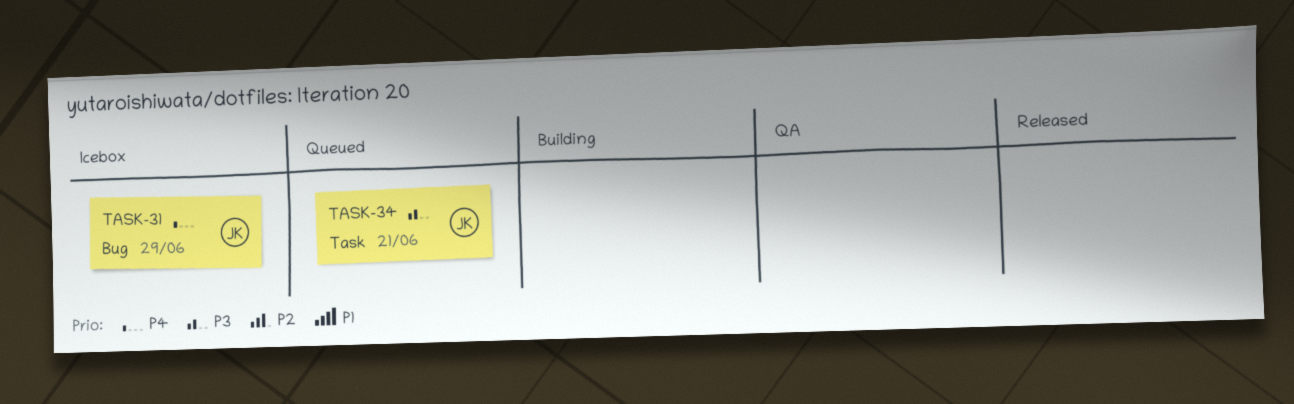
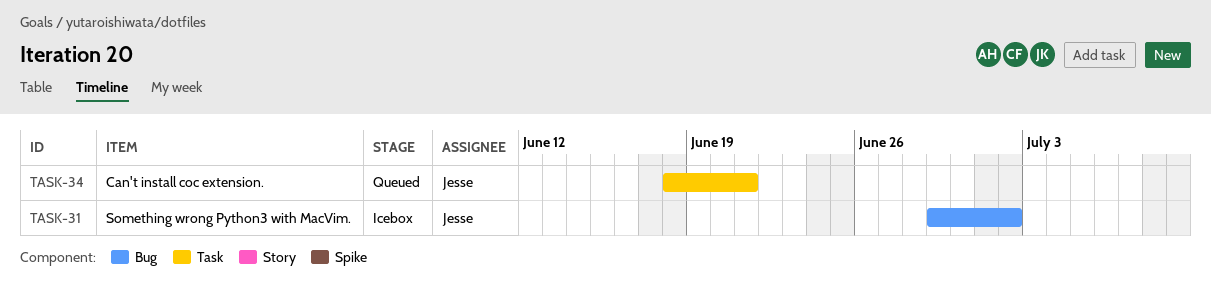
TASK-31, due: Jun 29 -> Jul 2

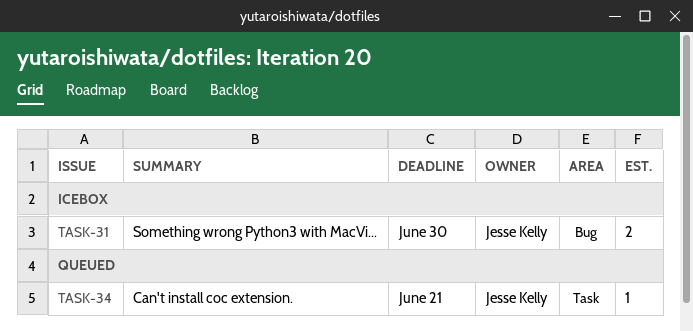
TASK-31, due: Jul 2 -> Jun 30

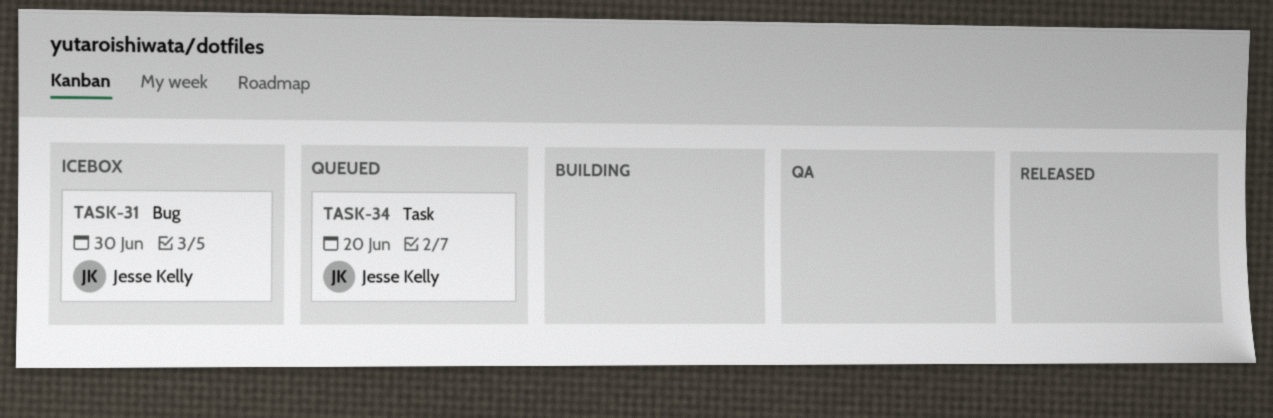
TASK-34, due: Jun 21 -> Jun 20

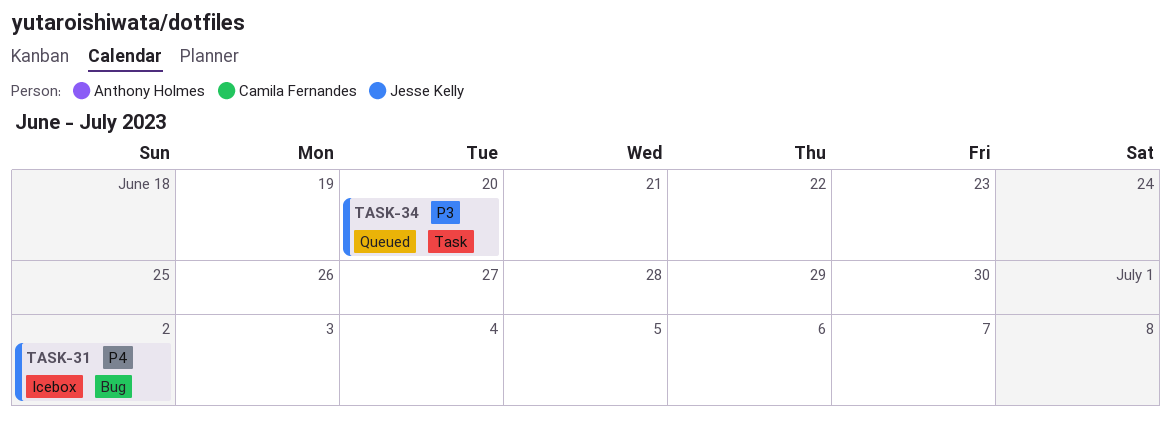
TASK-31, due: Jun 30 -> Jul 2

